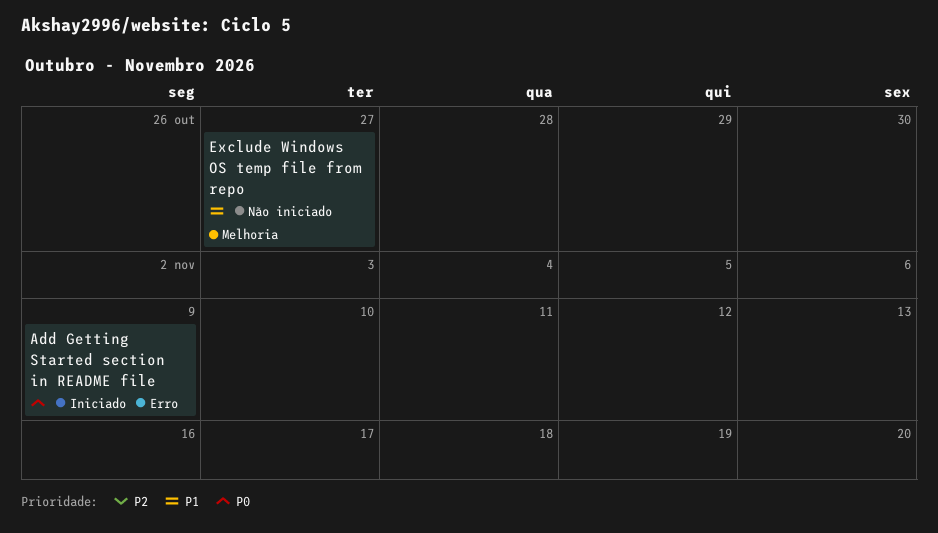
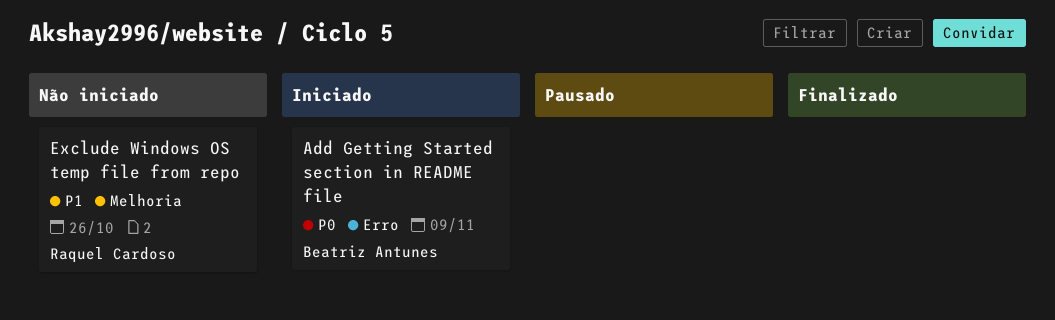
Exclude Windows OS temp file from repo, due: Oct 27 -> Oct 26

